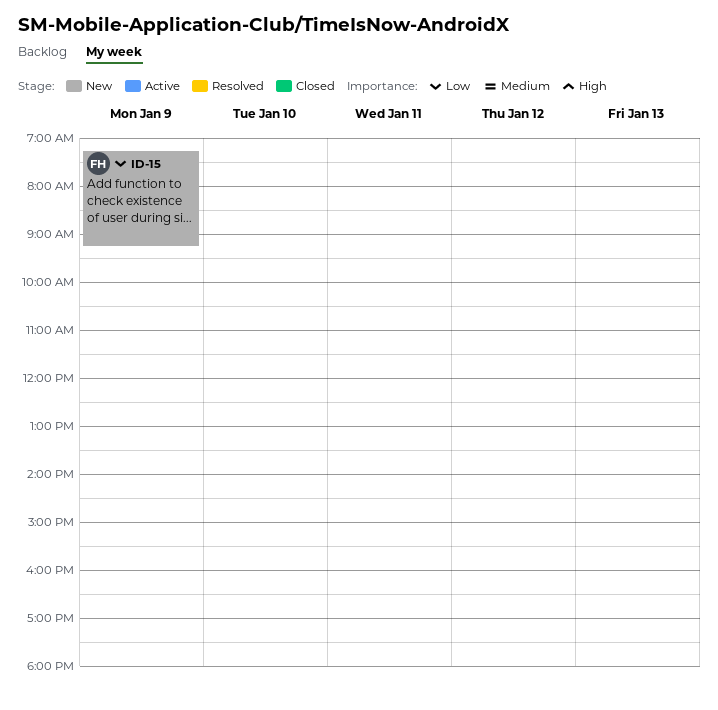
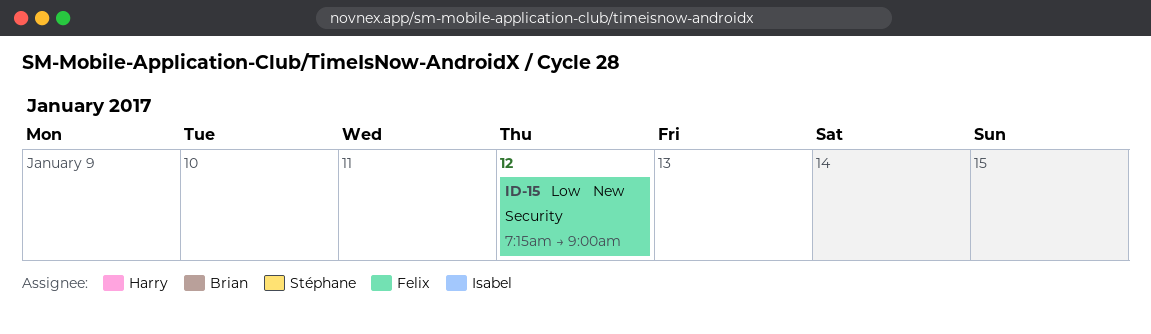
ID-15, day: Jan 9 -> Jan 12
ID-15, ends: 09:15 -> 09:00

